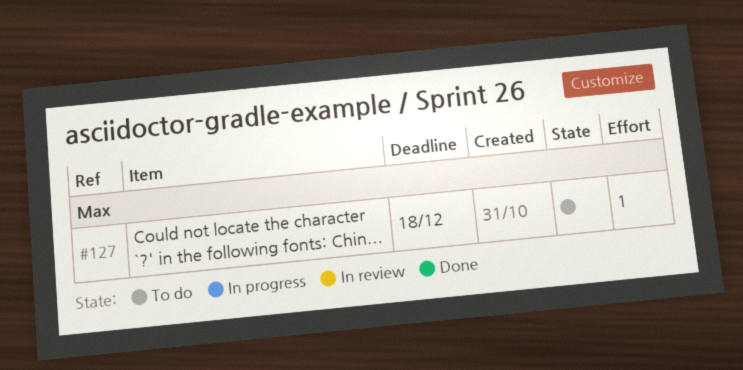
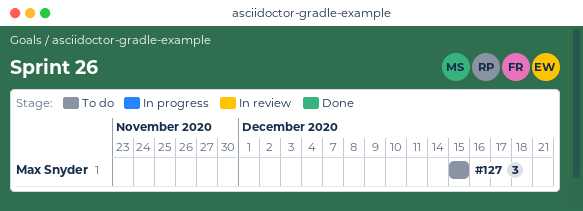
#127, estimate: 1 -> 3
#127, due: Dec 18 -> Dec 15

